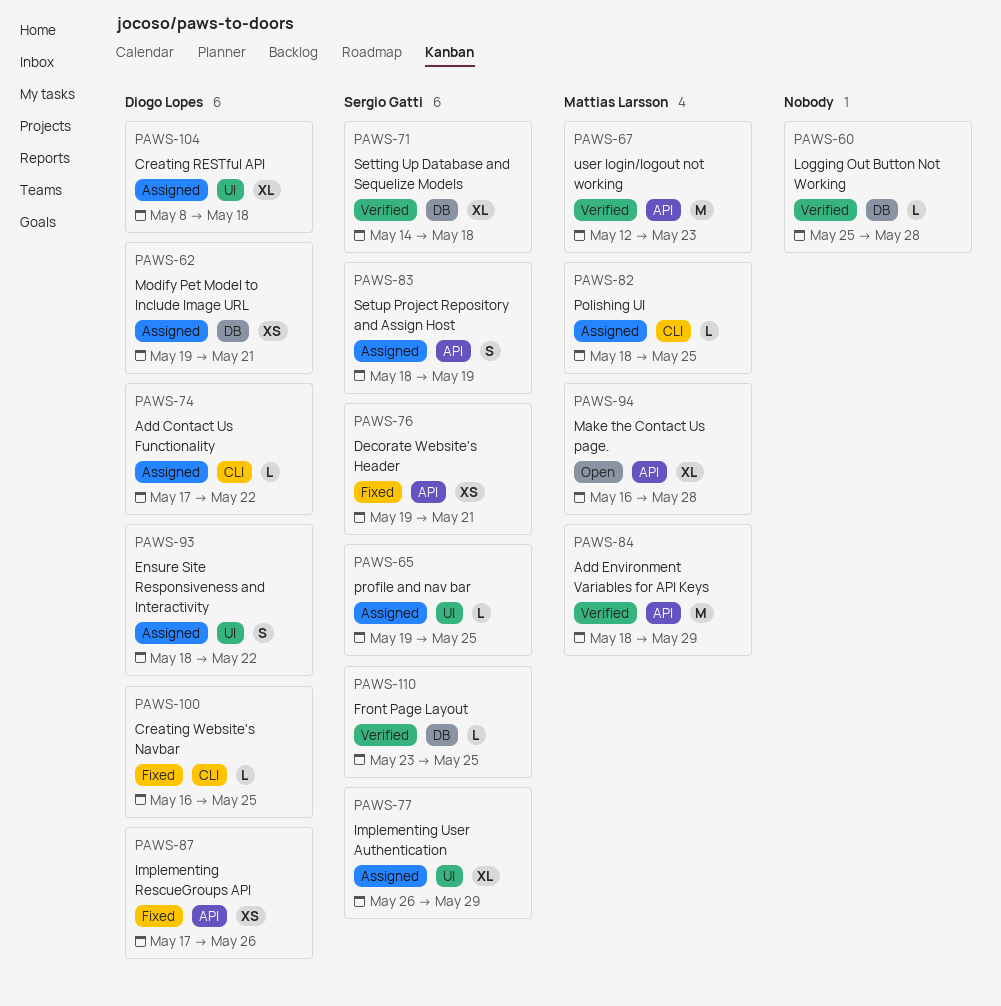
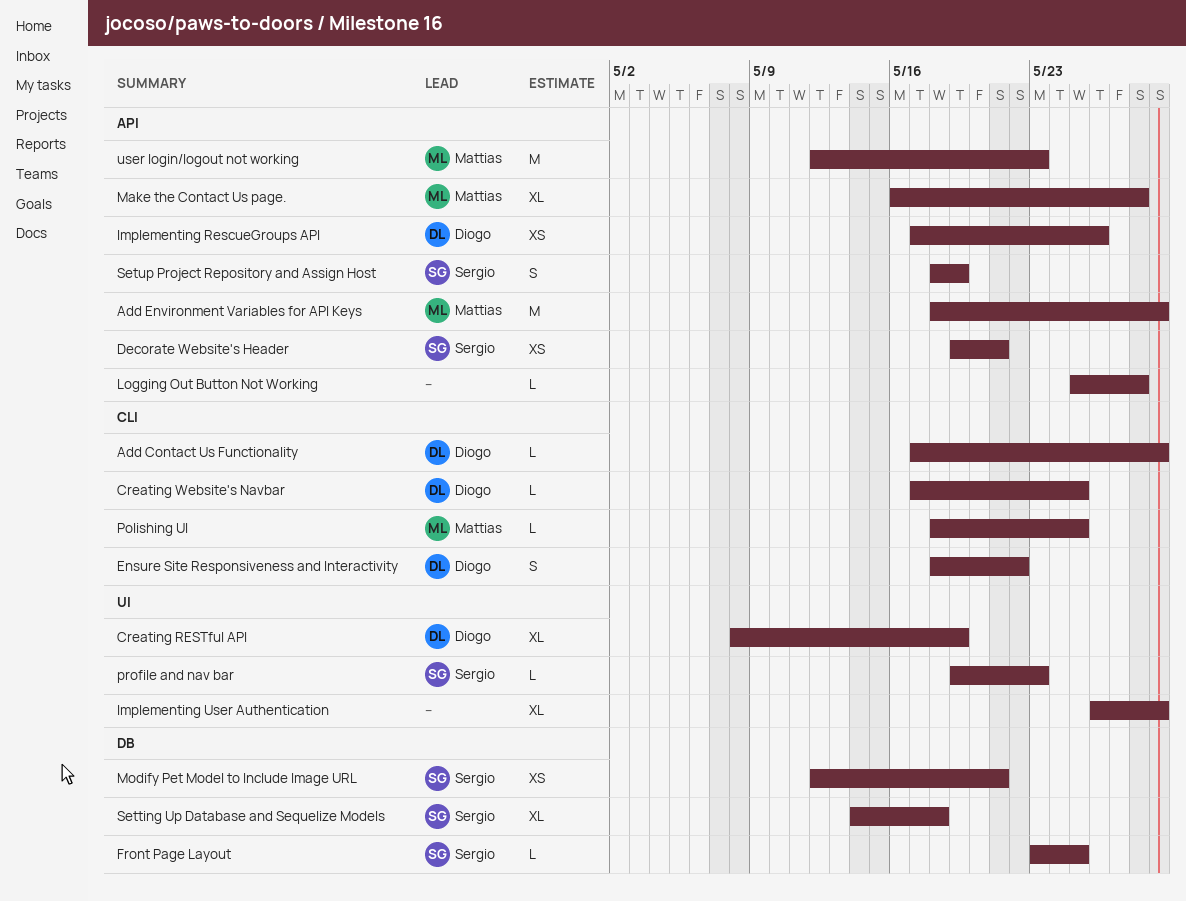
Add Contact Us Functionality, due: May 22 -> May 29
Creating RESTful API, due: May 18 -> May 19
Creating Website's Navbar, start: May 16 -> May 17
Ensure Site Responsiveness and Interactivity, label: UI -> CLI
Implementing User Authentication, owner: Sergio Gatti -> none
Logging Out Button Not Working, label: DB -> API
Modify Pet Model to Include Image URL, owner: Diogo Lopes -> Sergio Gatti
Modify Pet Model to Include Image URL, start: May 19 -> May 12
profile and nav bar, due: May 25 -> May 23

